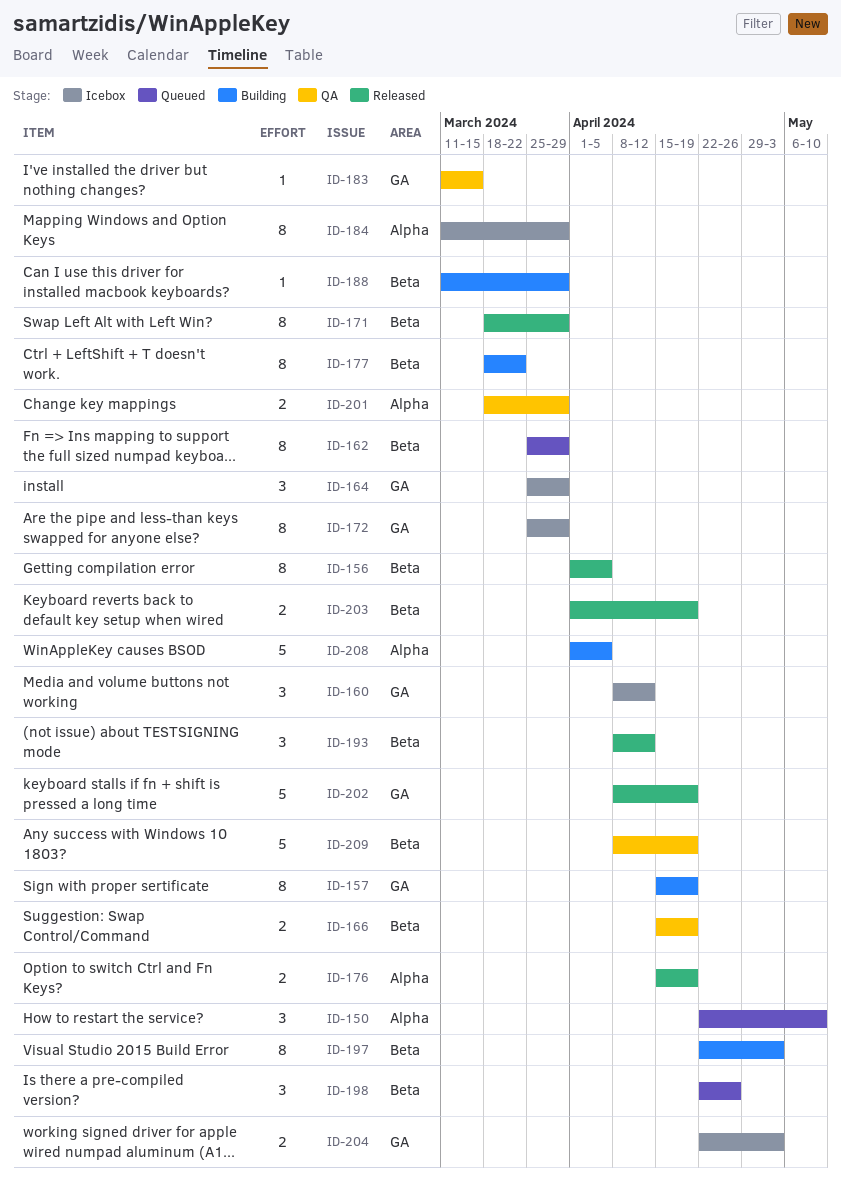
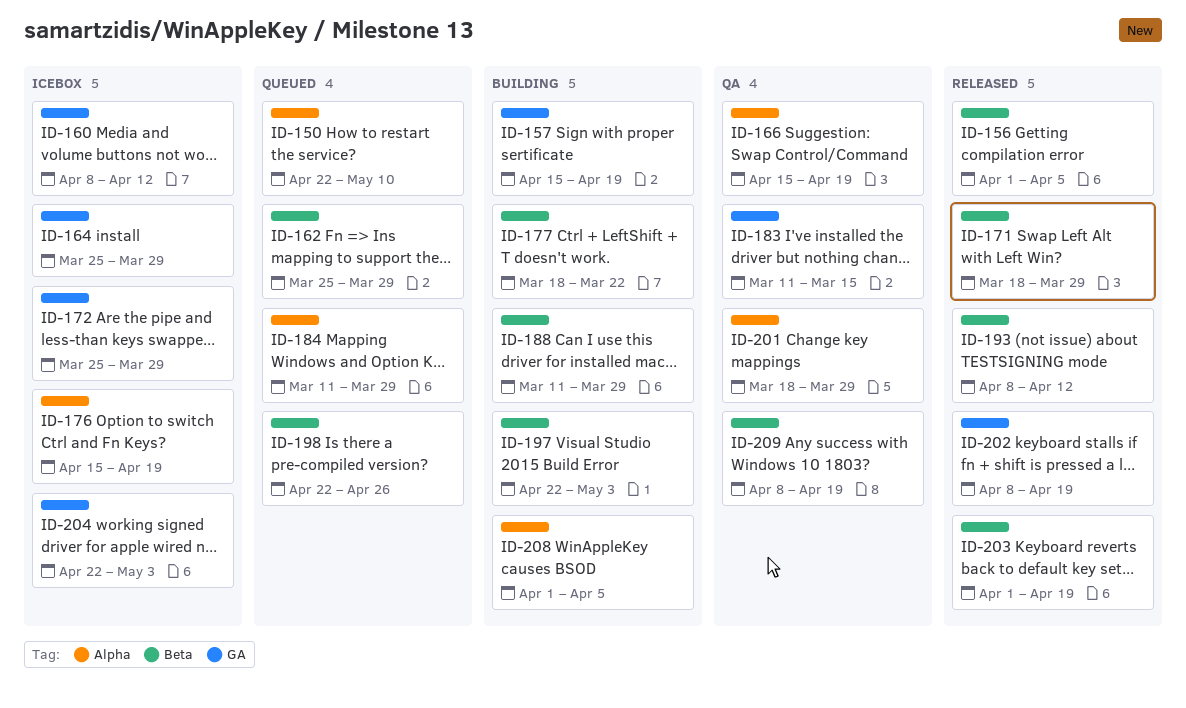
ID-166, label: Beta -> Alpha
ID-176, status: Released -> Icebox
ID-184, status: Icebox -> Queued

